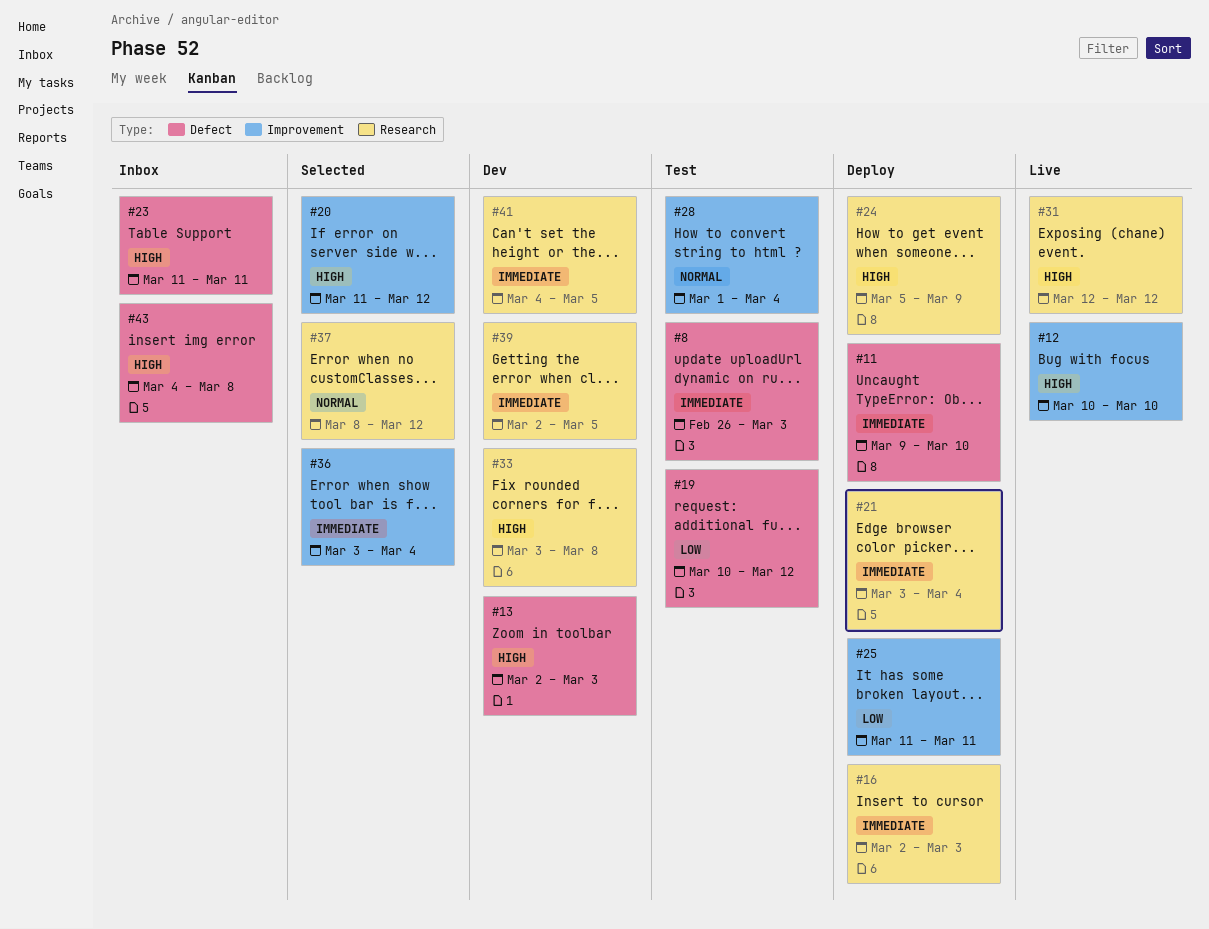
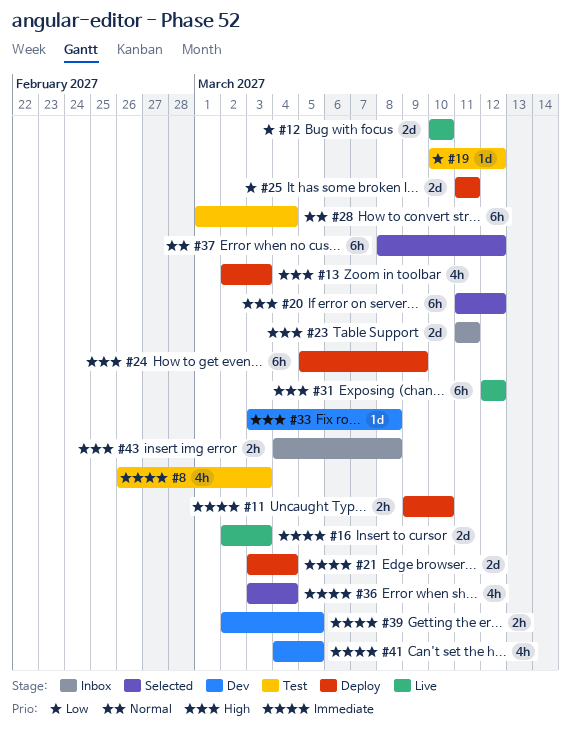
#12, priority: High -> Low
#13, status: Dev -> Deploy
#16, status: Deploy -> Live

